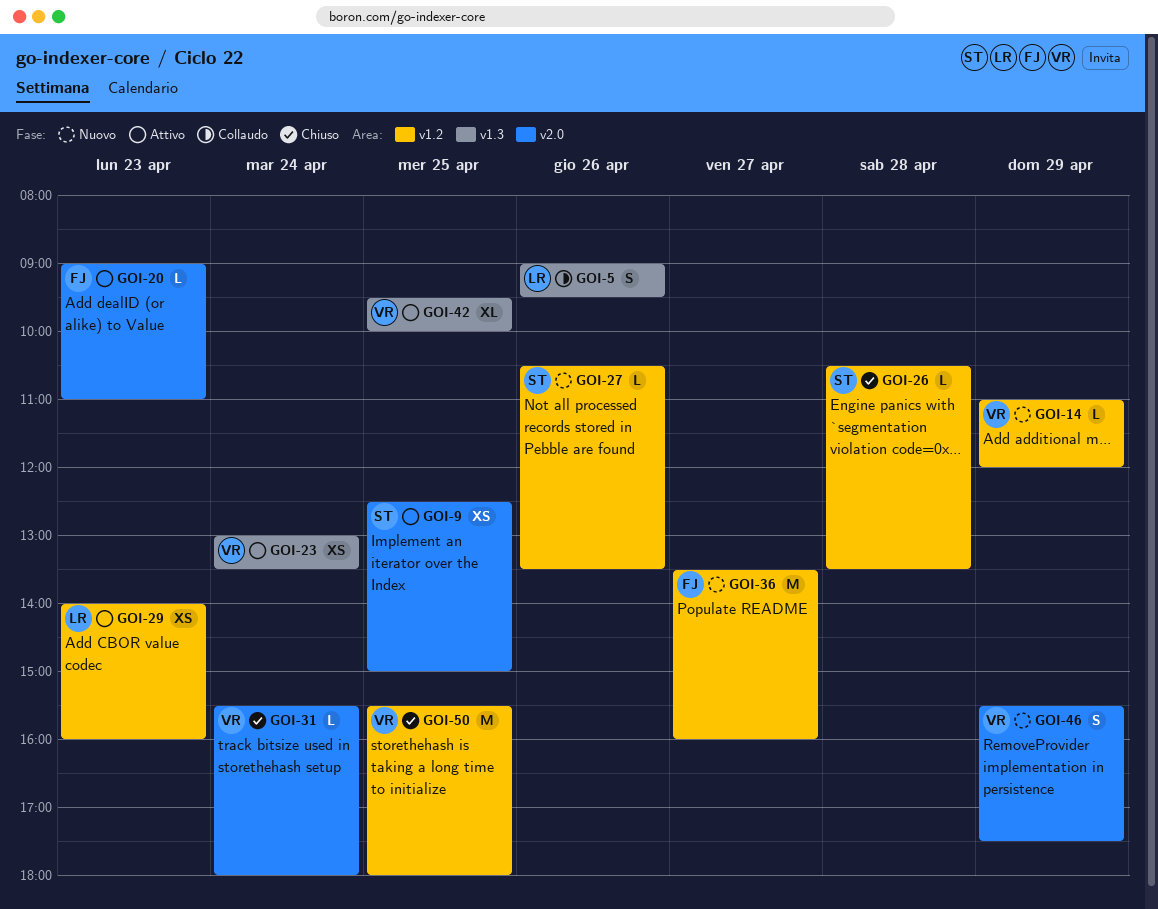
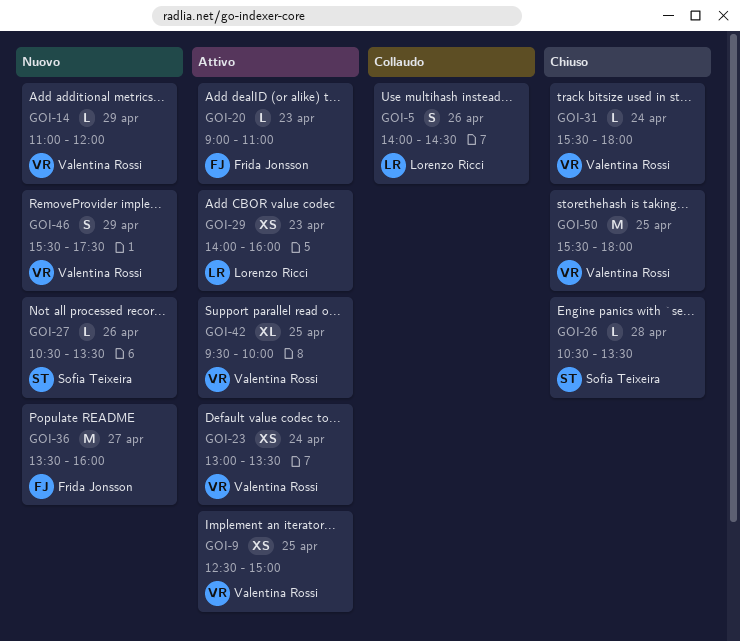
GOI-5, begins: 09:00 -> 14:00
GOI-5, ends: 09:30 -> 14:30
GOI-9, owner: Sofia Teixeira -> Valentina Rossi

